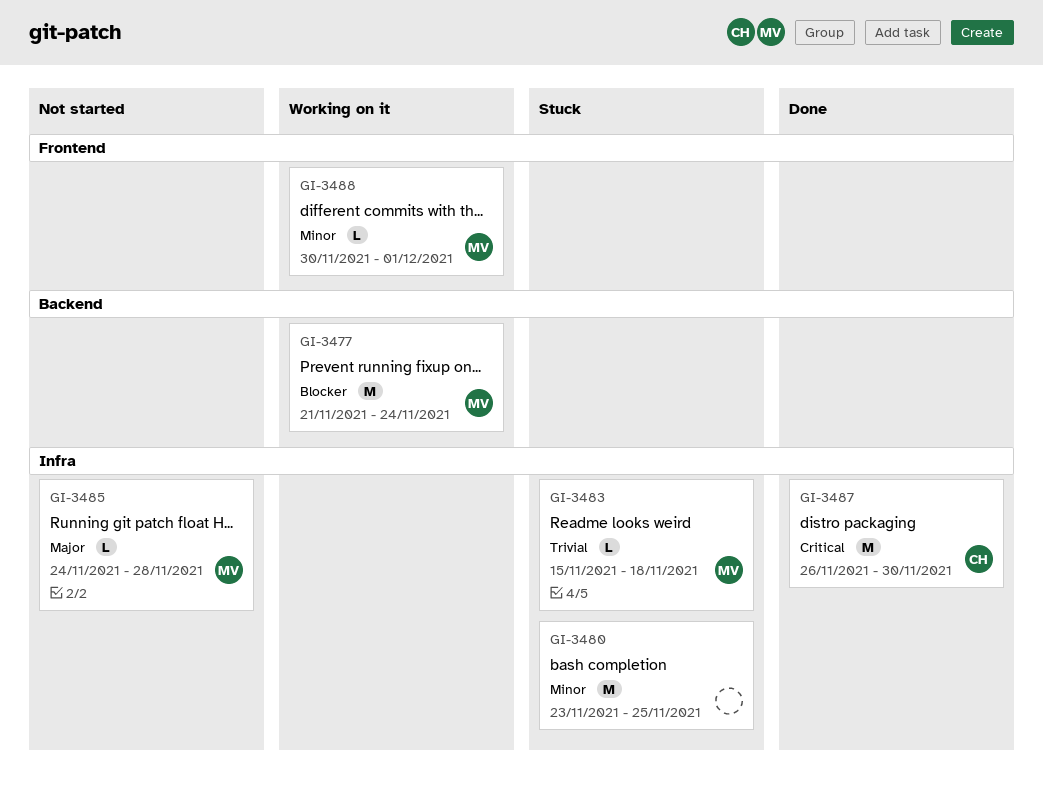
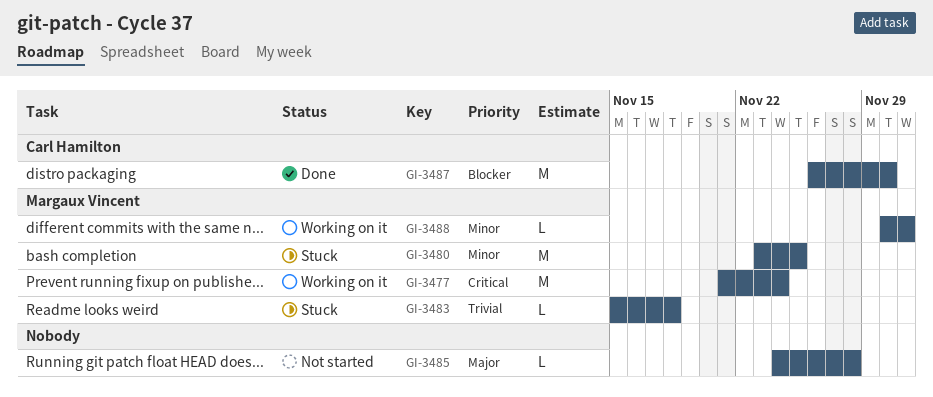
GI-3477, priority: Blocker -> Critical
GI-3480, owner: none -> Margaux Vincent
GI-3485, owner: Margaux Vincent -> none
GI-3487, priority: Critical -> Blocker

